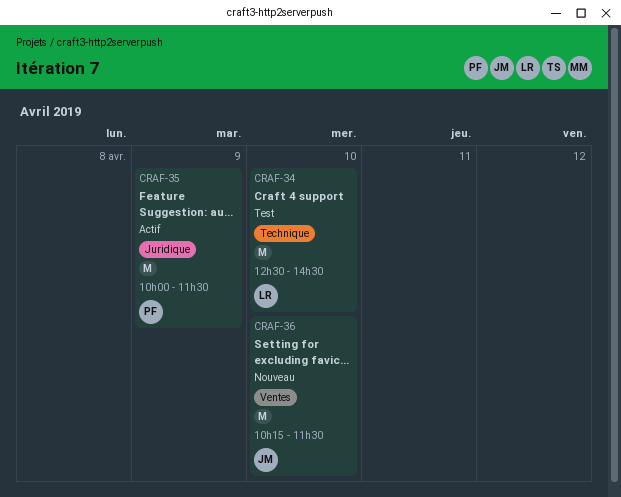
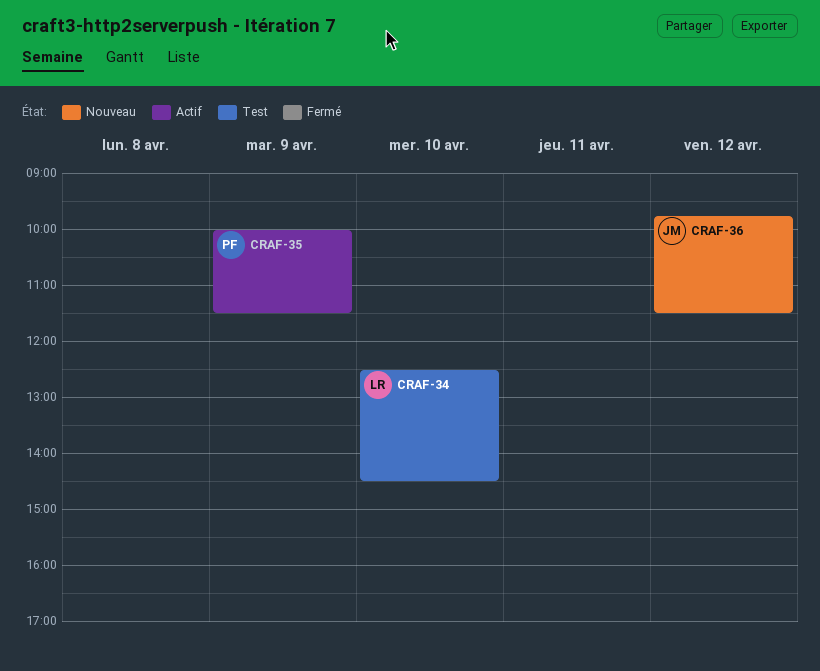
CRAF-36, day: Apr 10 -> Apr 12
CRAF-36, begins: 10:15 -> 09:45

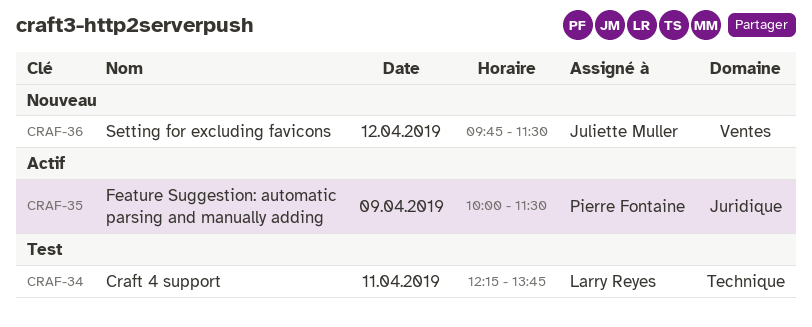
CRAF-34, day: Apr 10 -> Apr 11
CRAF-34, begins: 12:30 -> 12:15
CRAF-34, ends: 14:30 -> 13:45

